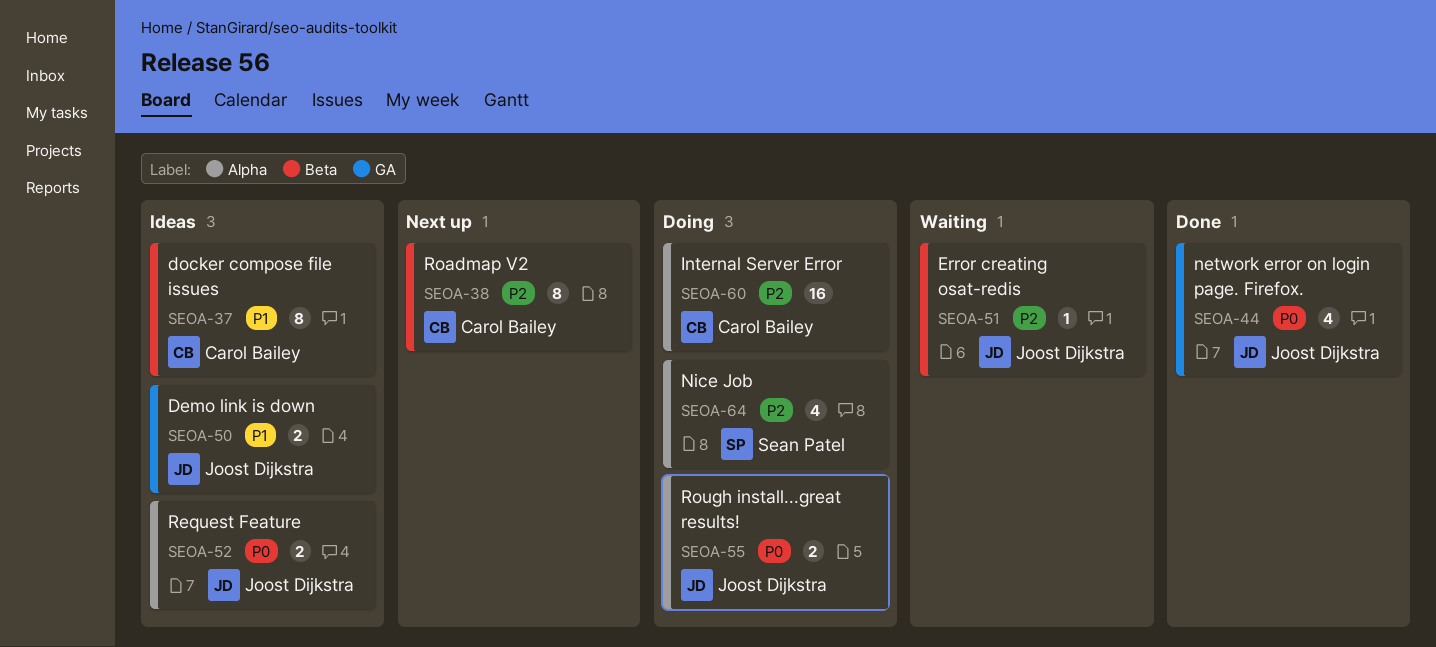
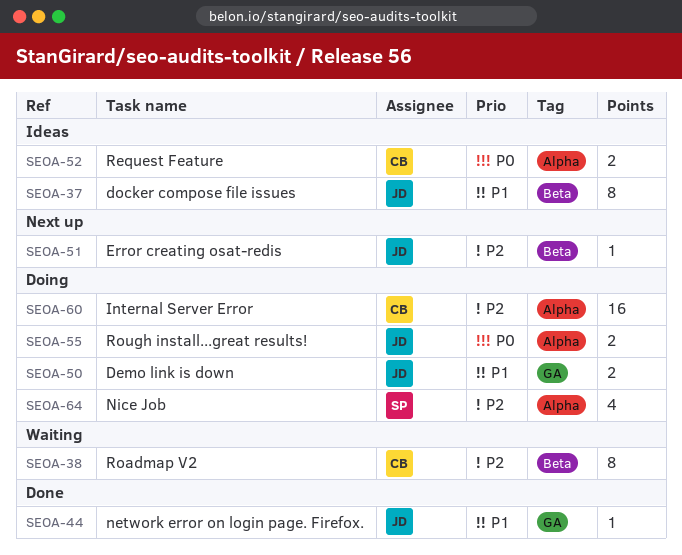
SEOA-37, owner: Carol Bailey -> Joost Dijkstra
SEOA-38, status: Next up -> Waiting
SEOA-44, priority: P0 -> P1
SEOA-44, estimate: 4 -> 1
SEOA-50, status: Ideas -> Doing
SEOA-51, status: Waiting -> Next up
SEOA-52, owner: Joost Dijkstra -> Carol Bailey

